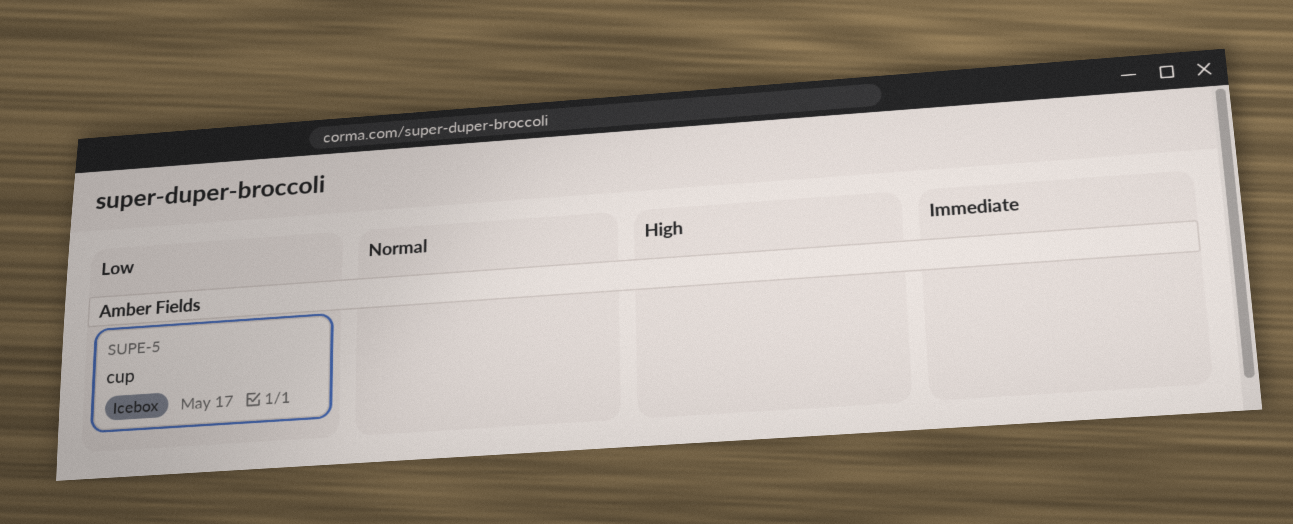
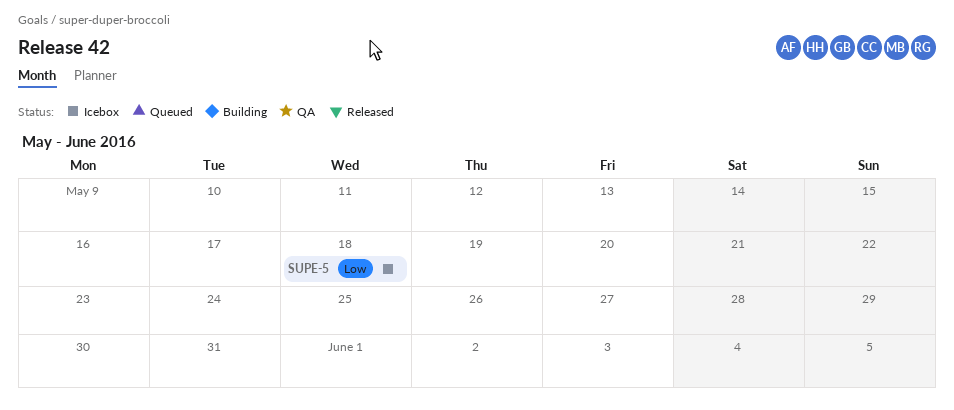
SUPE-5, due: May 17 -> May 18

